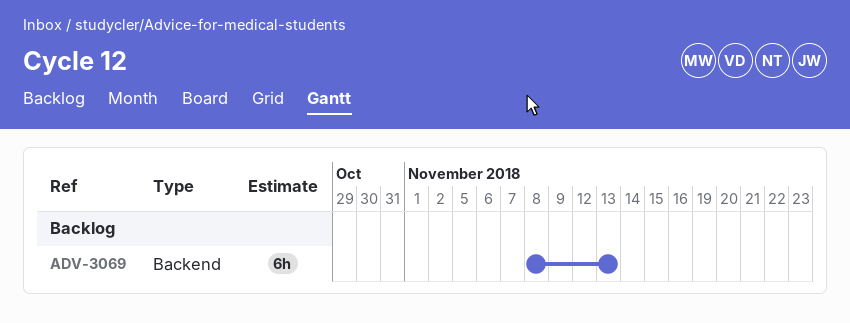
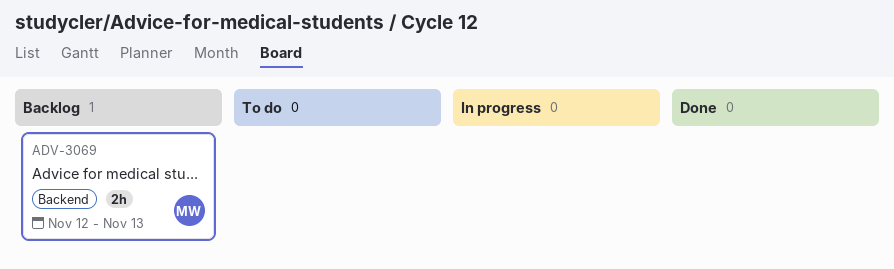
ADV-3069, estimate: 6h -> 2h
ADV-3069, start: Nov 8 -> Nov 12

